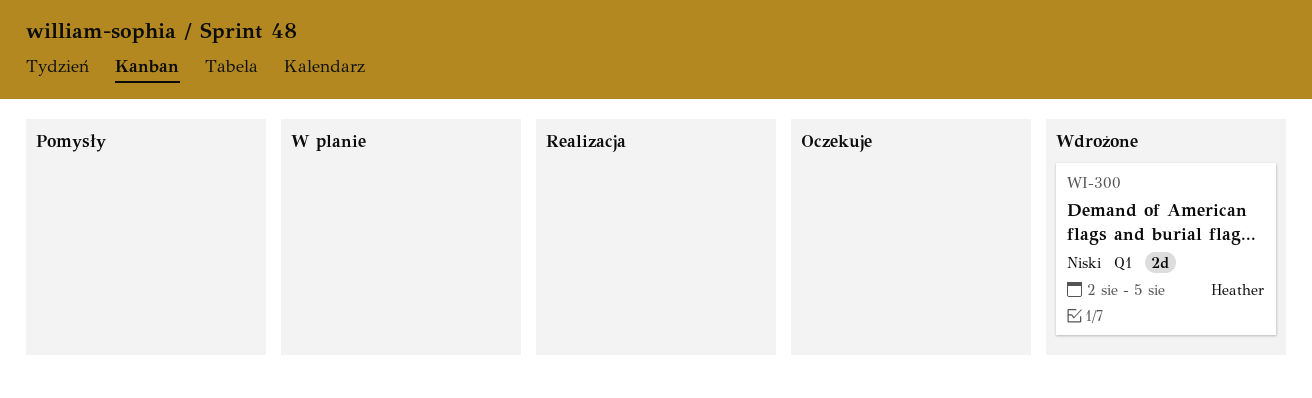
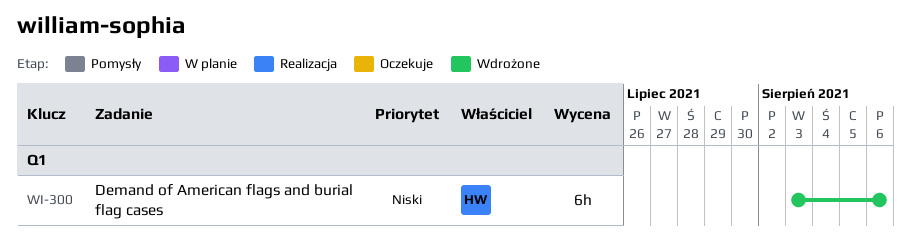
WI-300, estimate: 2d -> 6h
WI-300, start: Aug 2 -> Aug 3
WI-300, due: Aug 5 -> Aug 6

